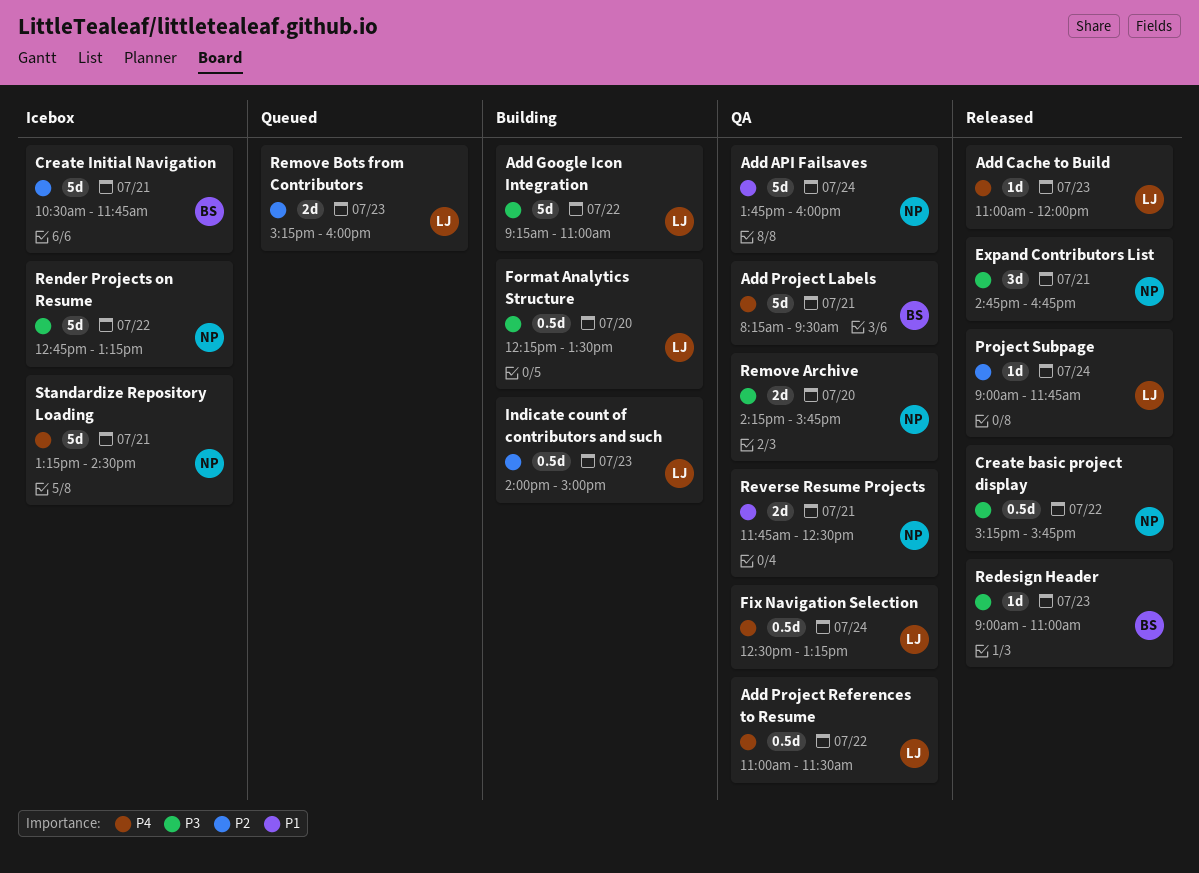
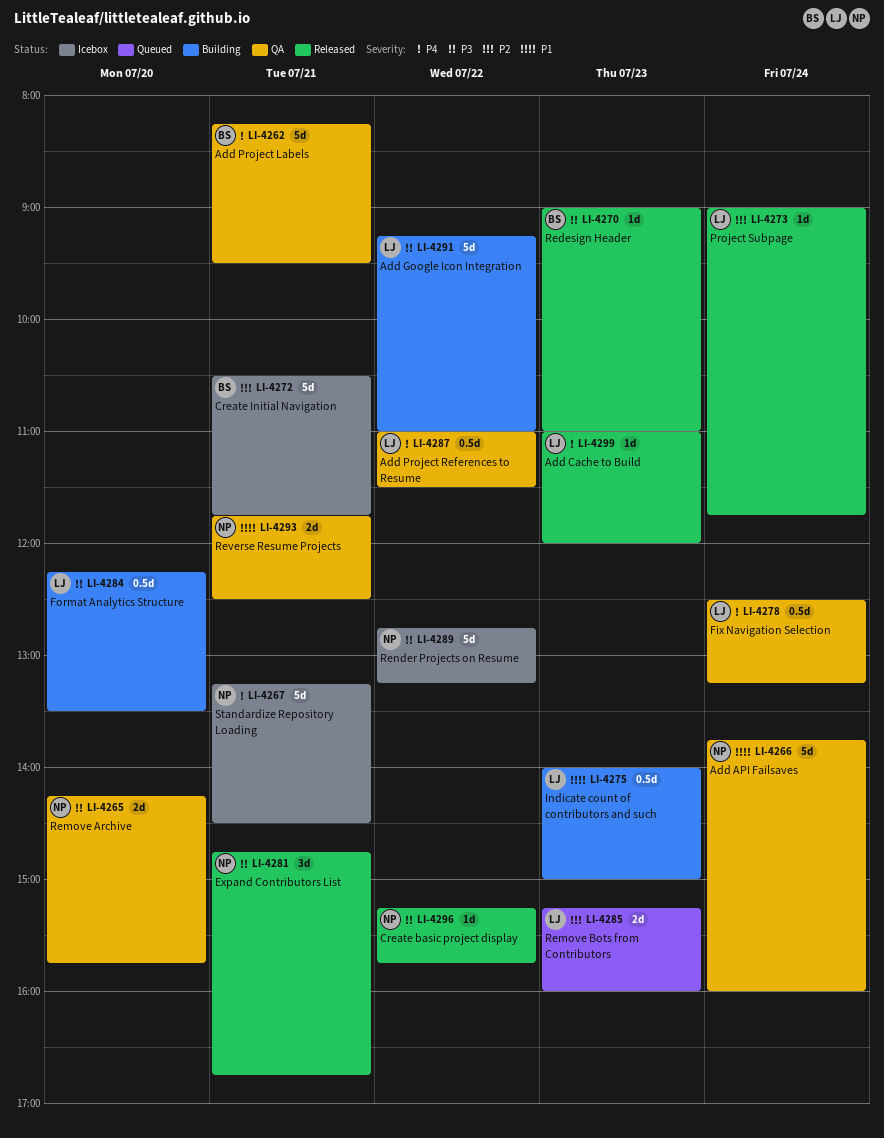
Create basic project display, estimate: 0.5d -> 1d
Indicate count of contributors and such, priority: P2 -> P1

